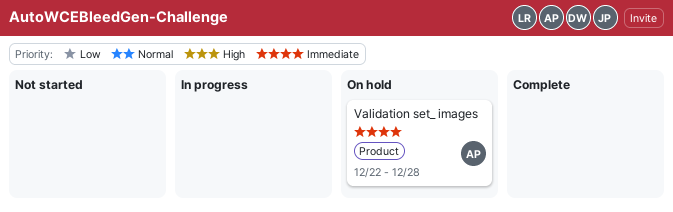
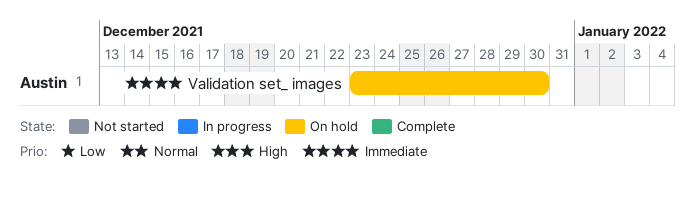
Validation set_ images, start: Dec 22 -> Dec 23
Validation set_ images, due: Dec 28 -> Dec 30

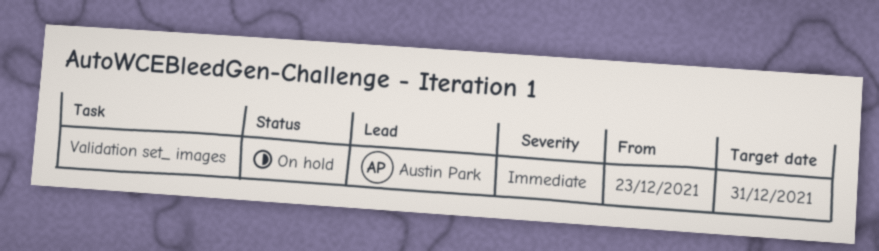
Validation set_ images, due: Dec 30 -> Dec 31

